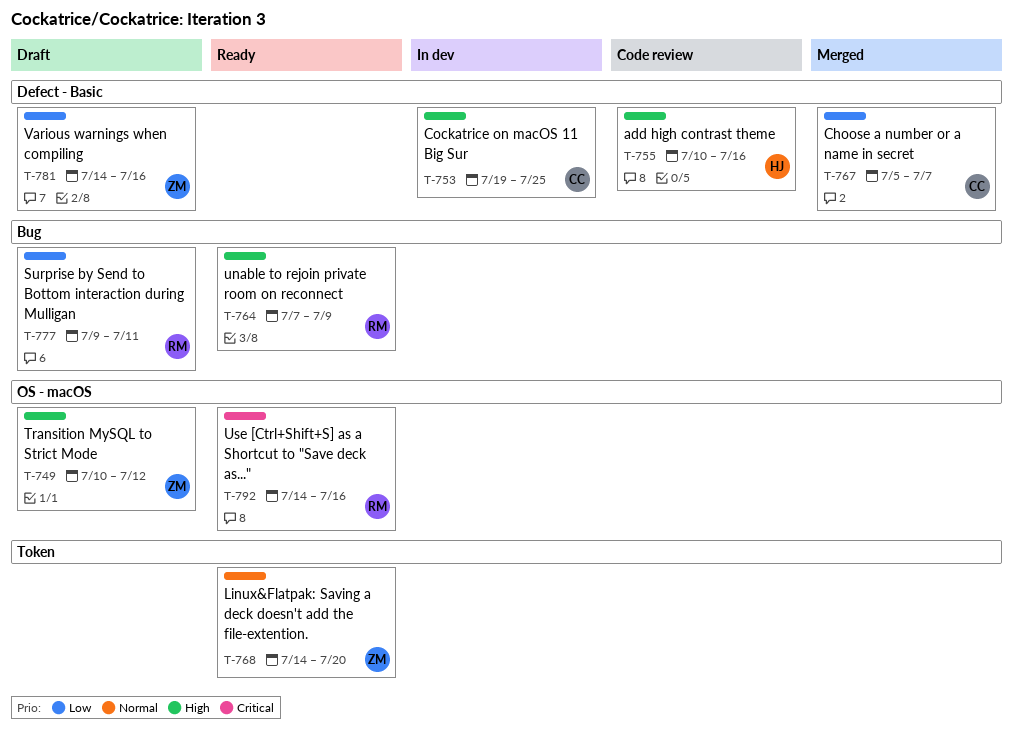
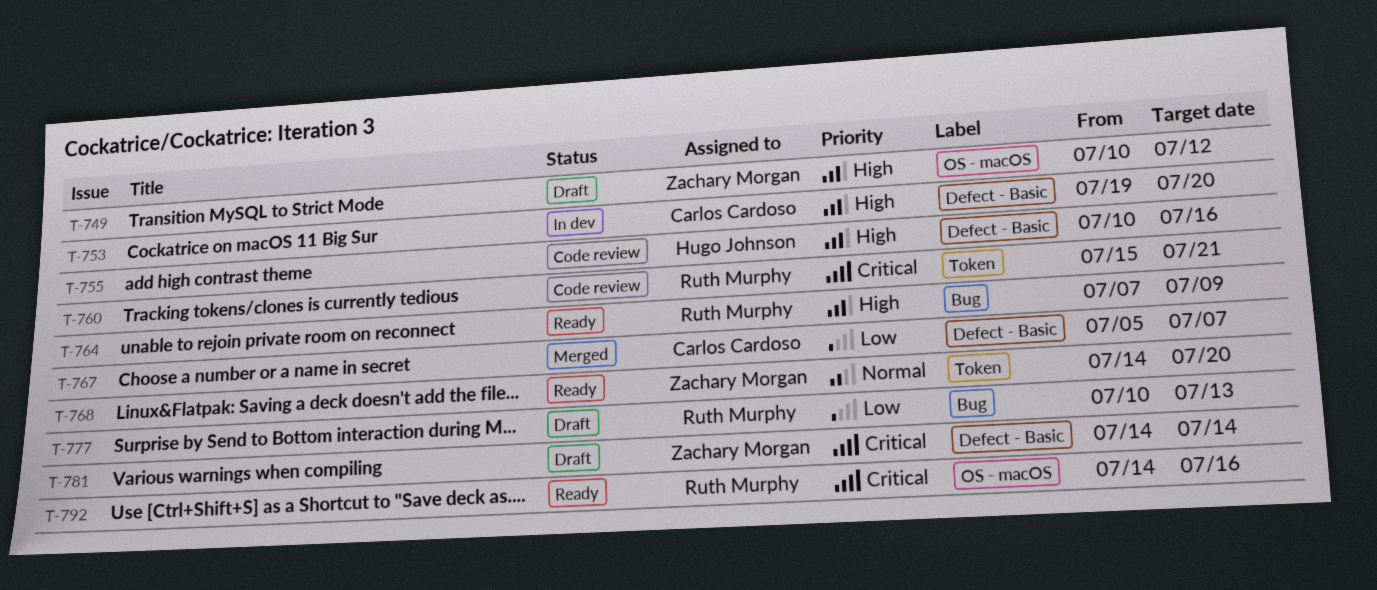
T-753, due: Jul 25 -> Jul 20
T-760: none -> present
T-777, start: Jul 9 -> Jul 10
T-777, due: Jul 11 -> Jul 13
T-781, priority: Low -> Critical
T-781, due: Jul 16 -> Jul 14

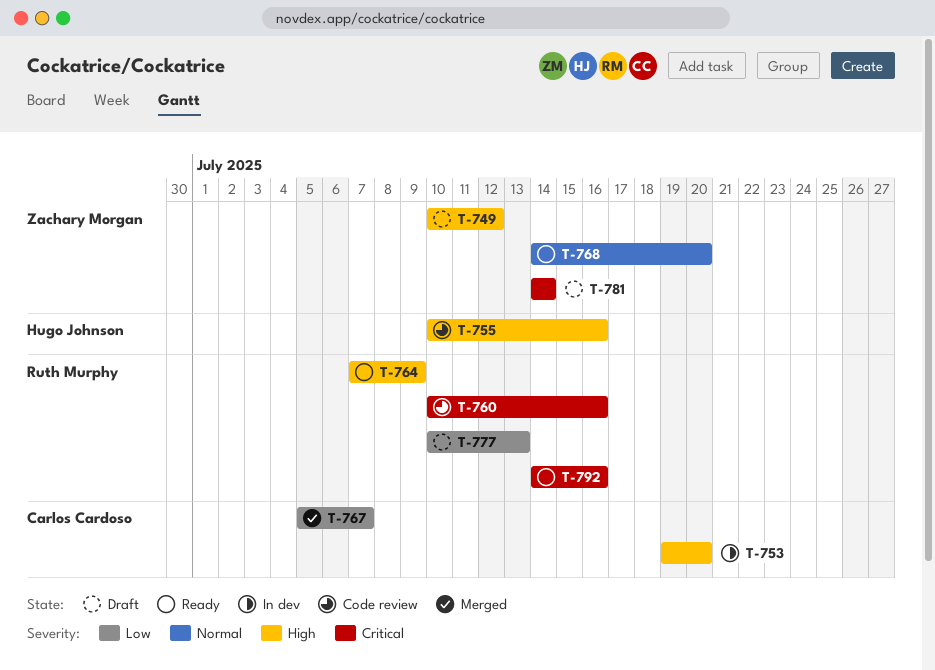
T-760, start: Jul 15 -> Jul 10
T-760, due: Jul 21 -> Jul 16

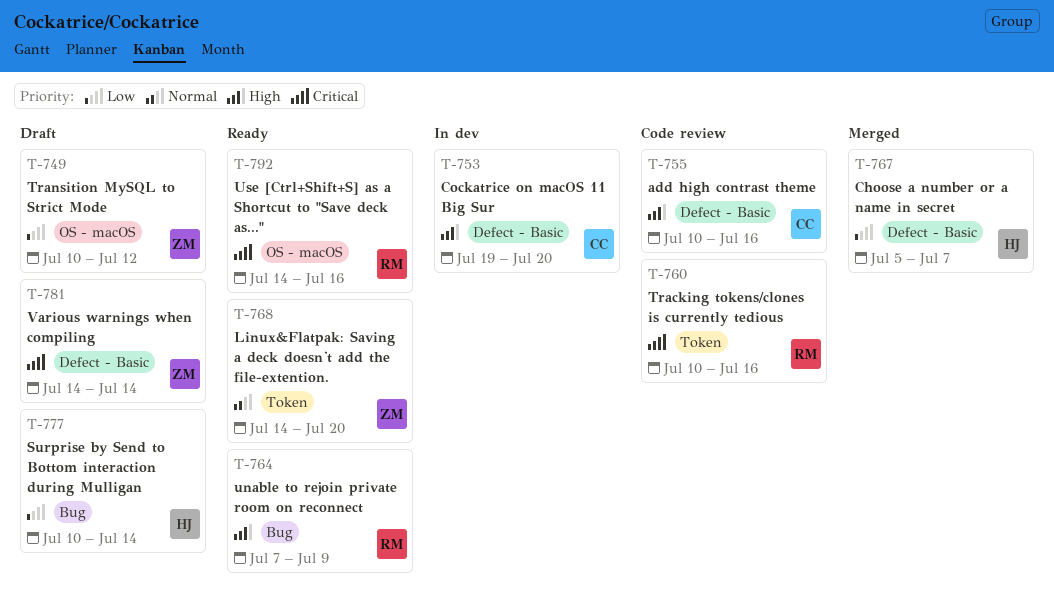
T-749, priority: High -> Low
T-755, owner: Hugo Johnson -> Carlos Cardoso
T-767, owner: Carlos Cardoso -> Hugo Johnson
T-777, owner: Ruth Murphy -> Hugo Johnson
T-777, due: Jul 13 -> Jul 14

